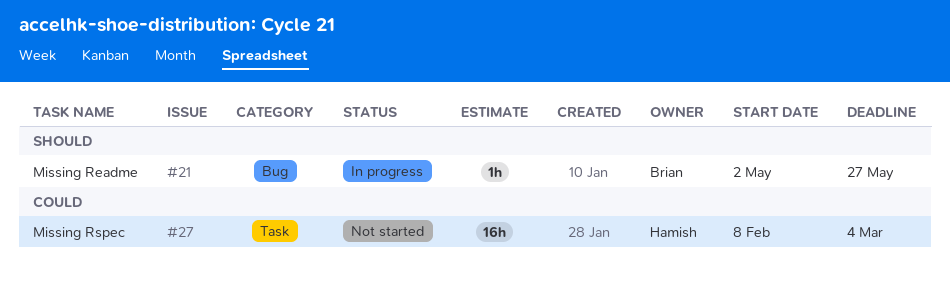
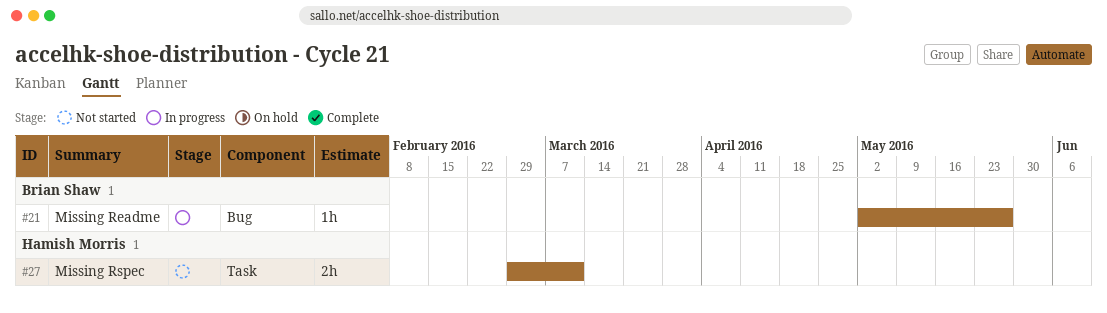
#27, estimate: 16h -> 2h
#27, start: Feb 8 -> Feb 29
#27, due: Mar 4 -> Mar 11

